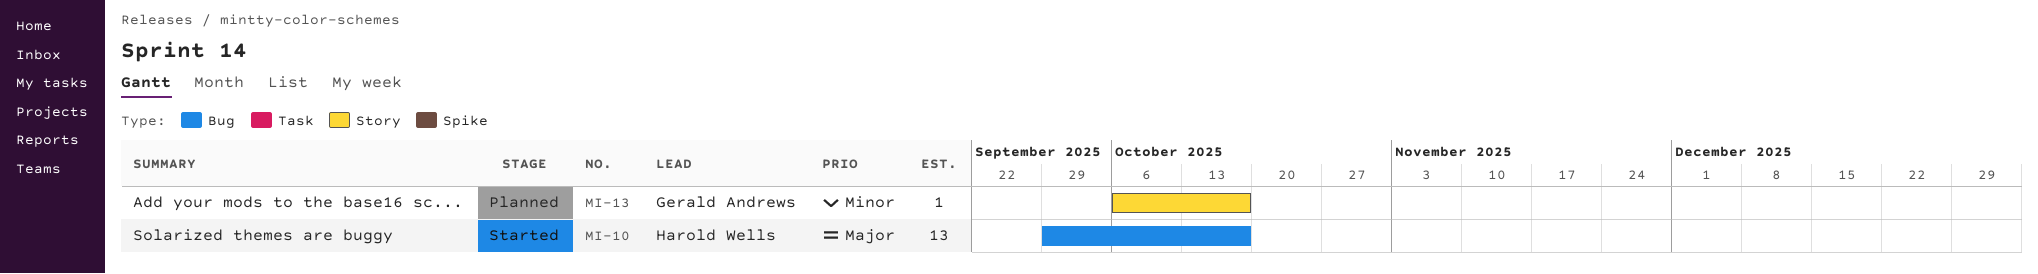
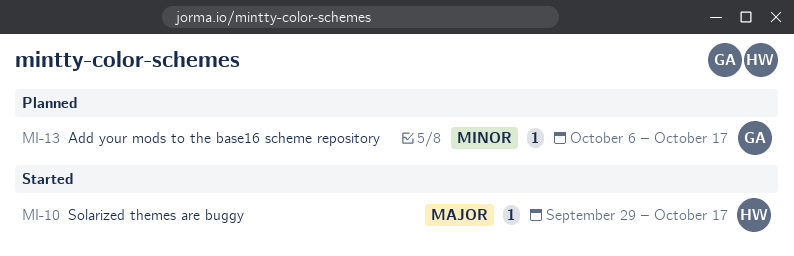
MI-10, estimate: 13 -> 1

